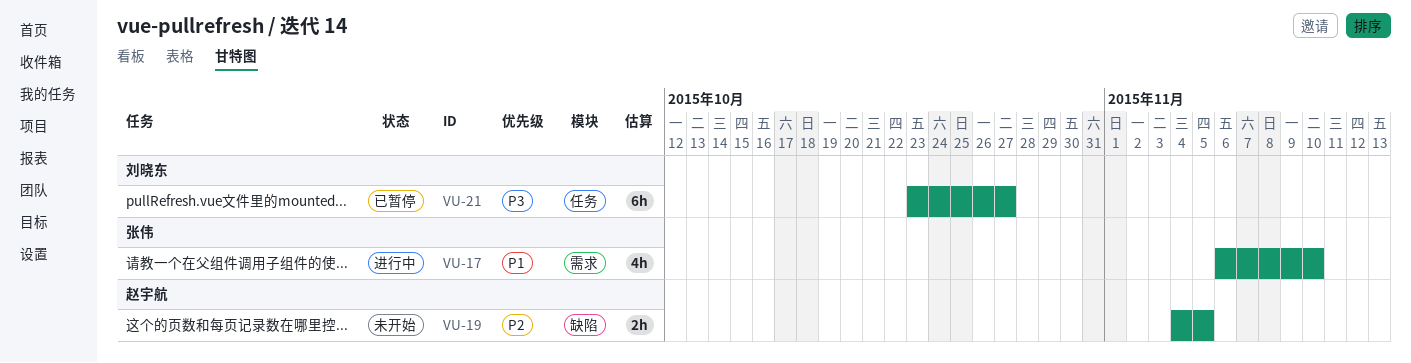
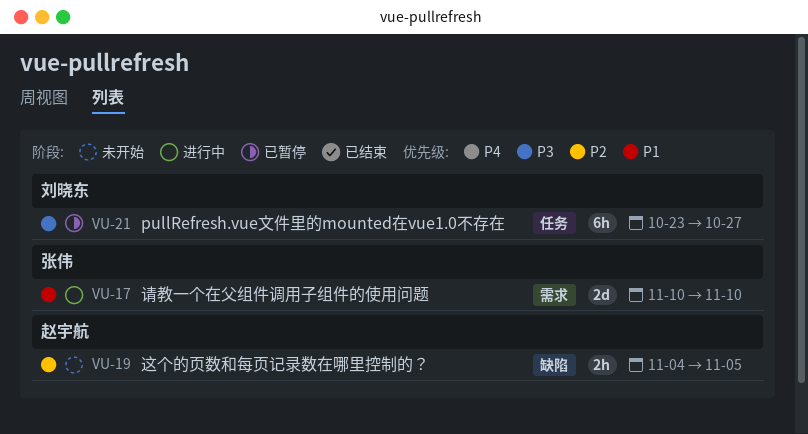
VU-17, estimate: 4h -> 2d
VU-17, start: Nov 6 -> Nov 10

